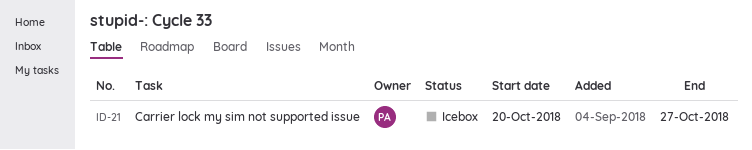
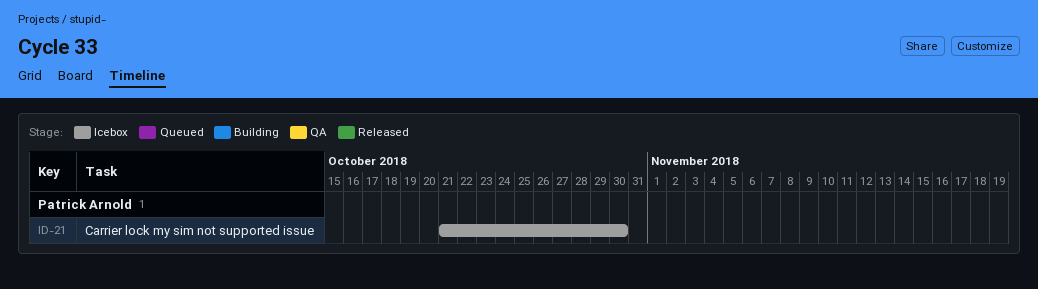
ID-21, start: Oct 20 -> Oct 21
ID-21, due: Oct 27 -> Oct 30

